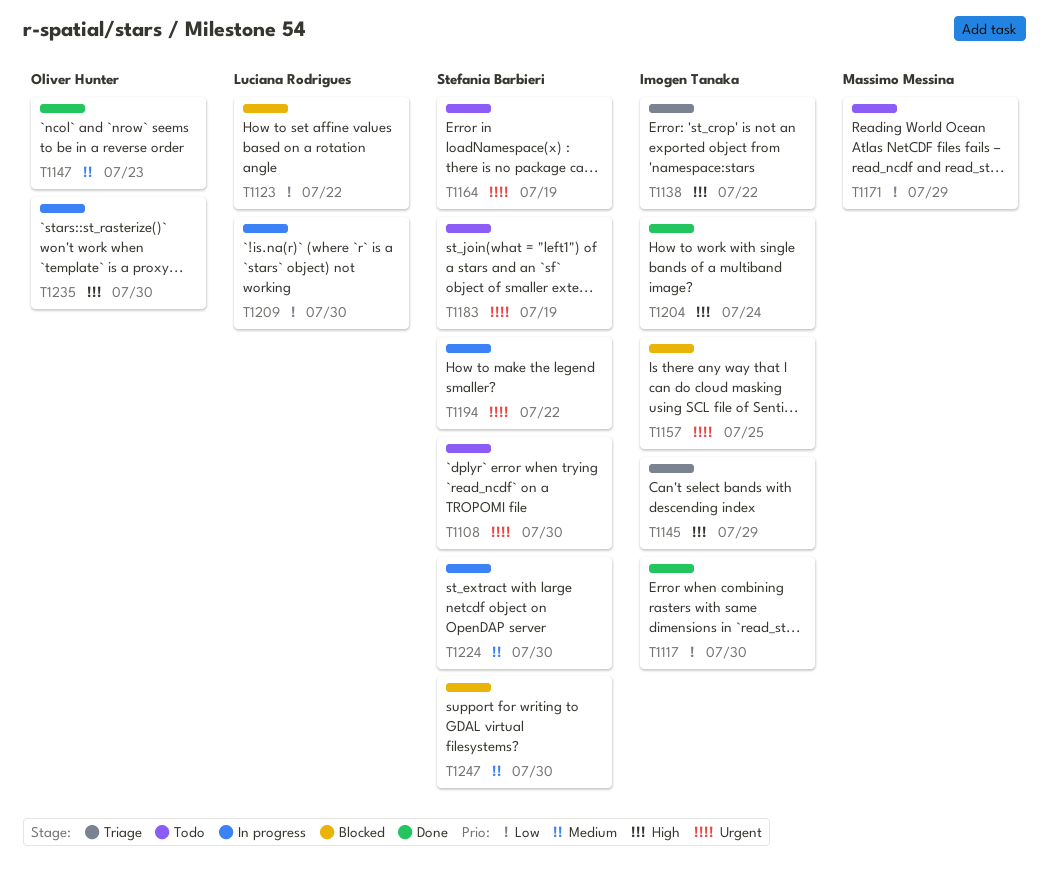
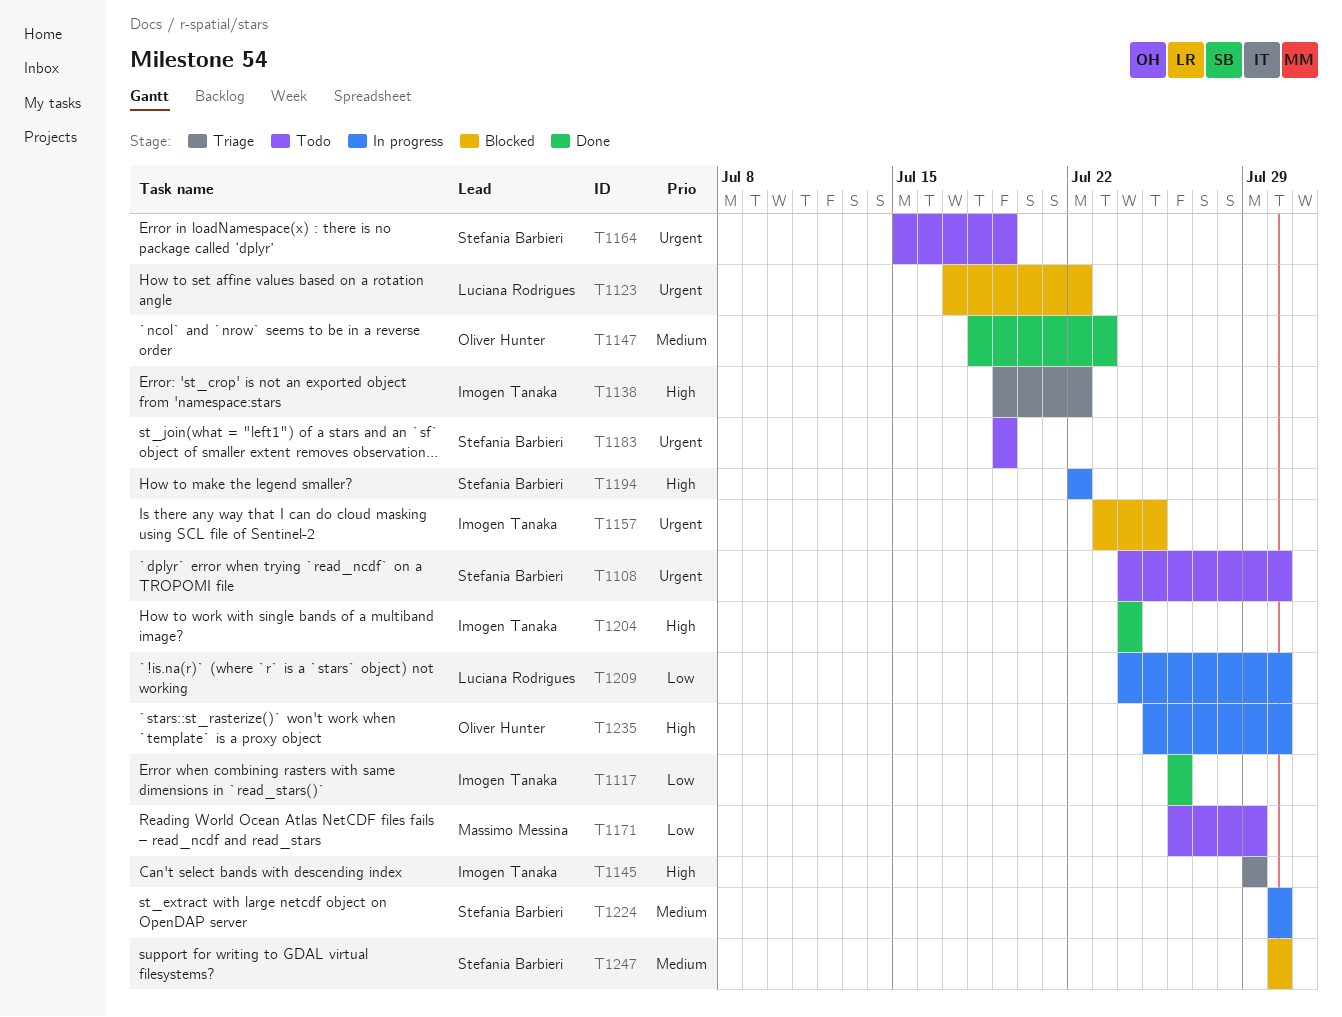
T1117, due: Jul 30 -> Jul 26
T1123, priority: Low -> Urgent
T1194, priority: Urgent -> High

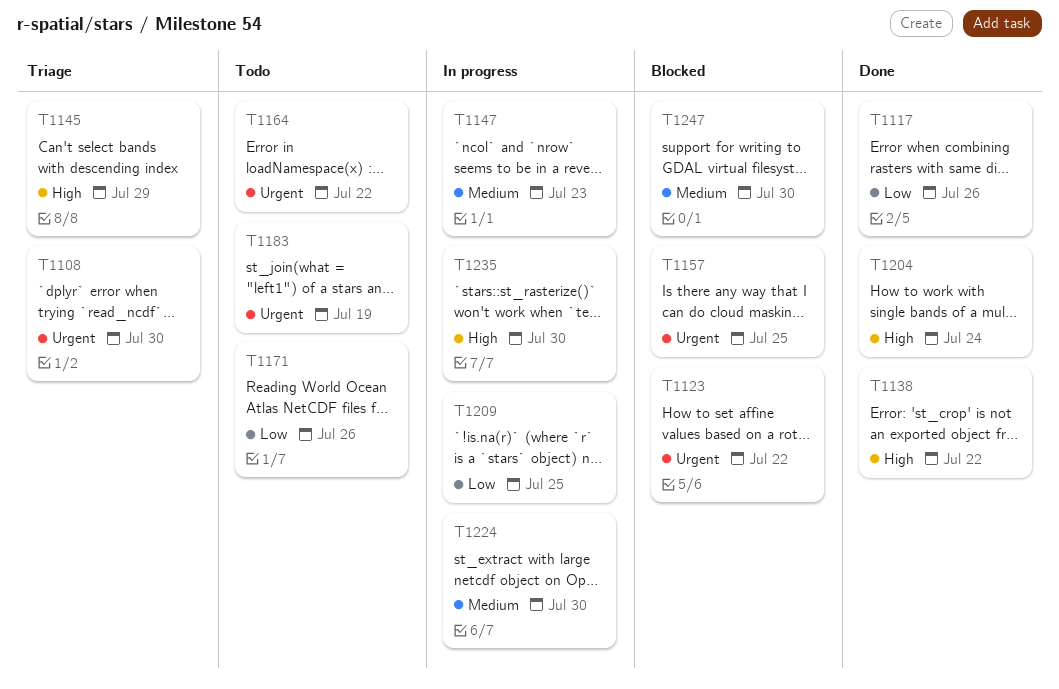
T1108, status: Todo -> Triage
T1138, status: Triage -> Done
T1147, status: Done -> In progress
T1164, due: Jul 19 -> Jul 22
T1171, due: Jul 29 -> Jul 26
T1194: present -> none
T1209, due: Jul 30 -> Jul 25

